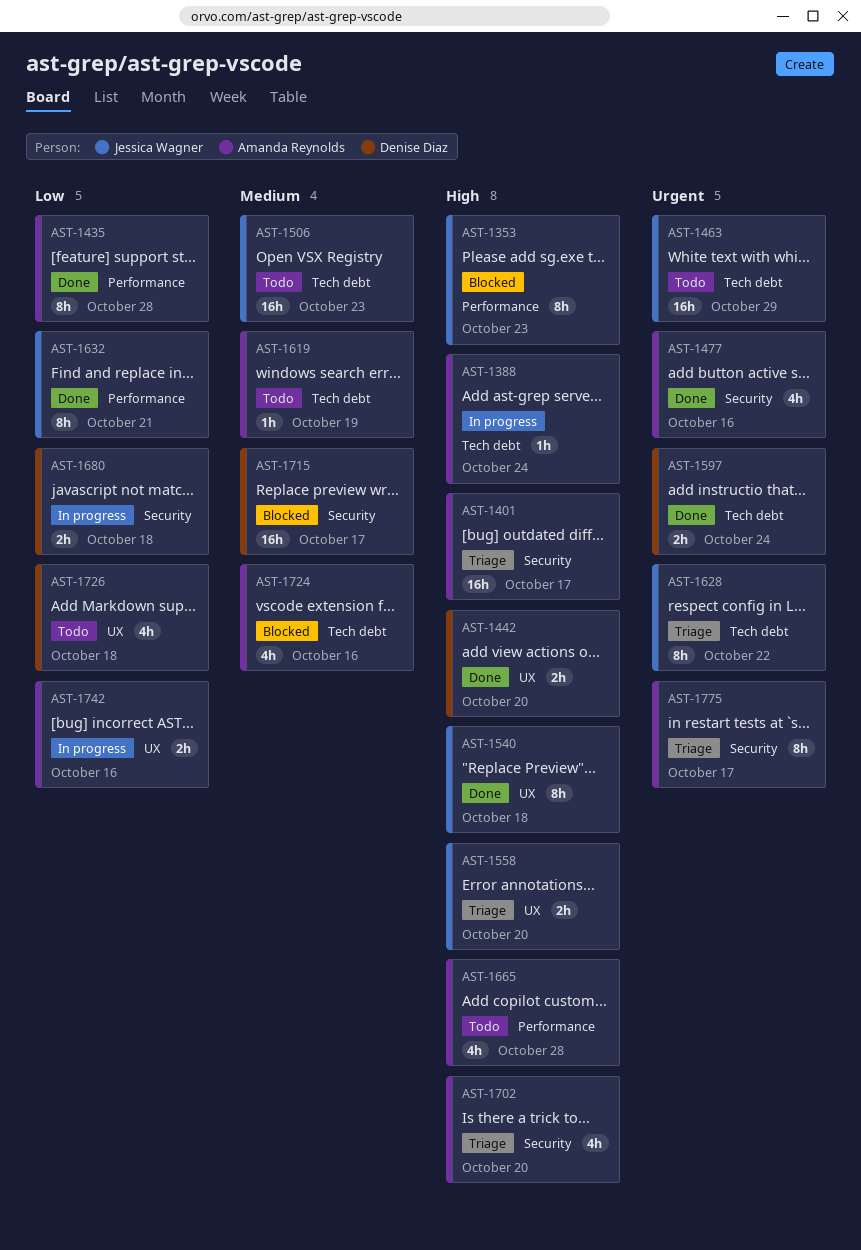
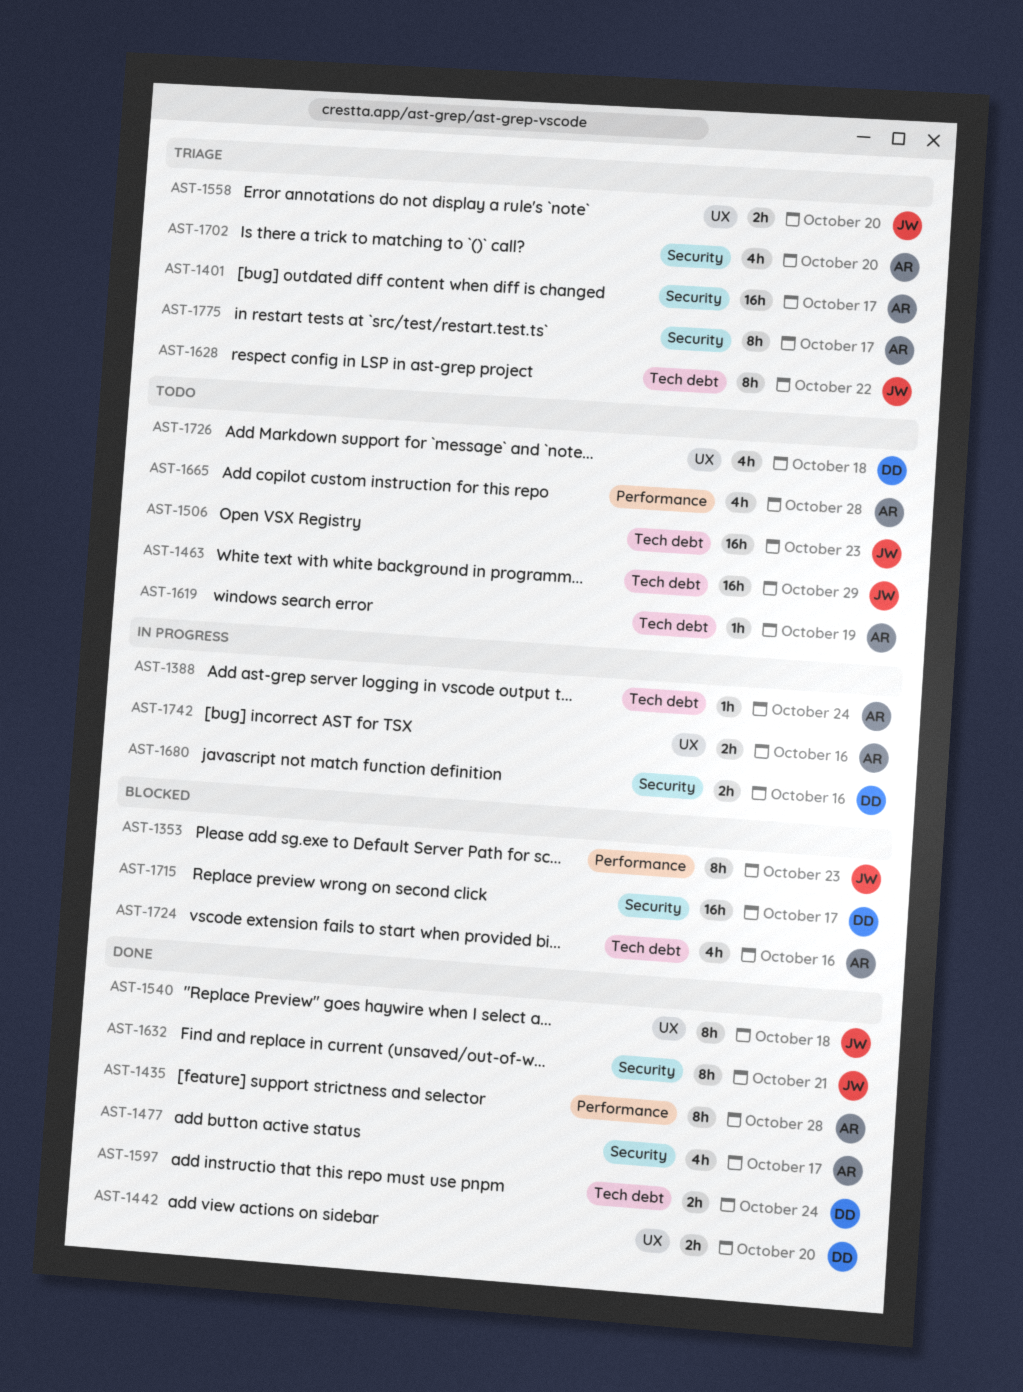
AST-1477, due: Oct 16 -> Oct 17
AST-1632, label: Performance -> Security
AST-1680, due: Oct 18 -> Oct 16

